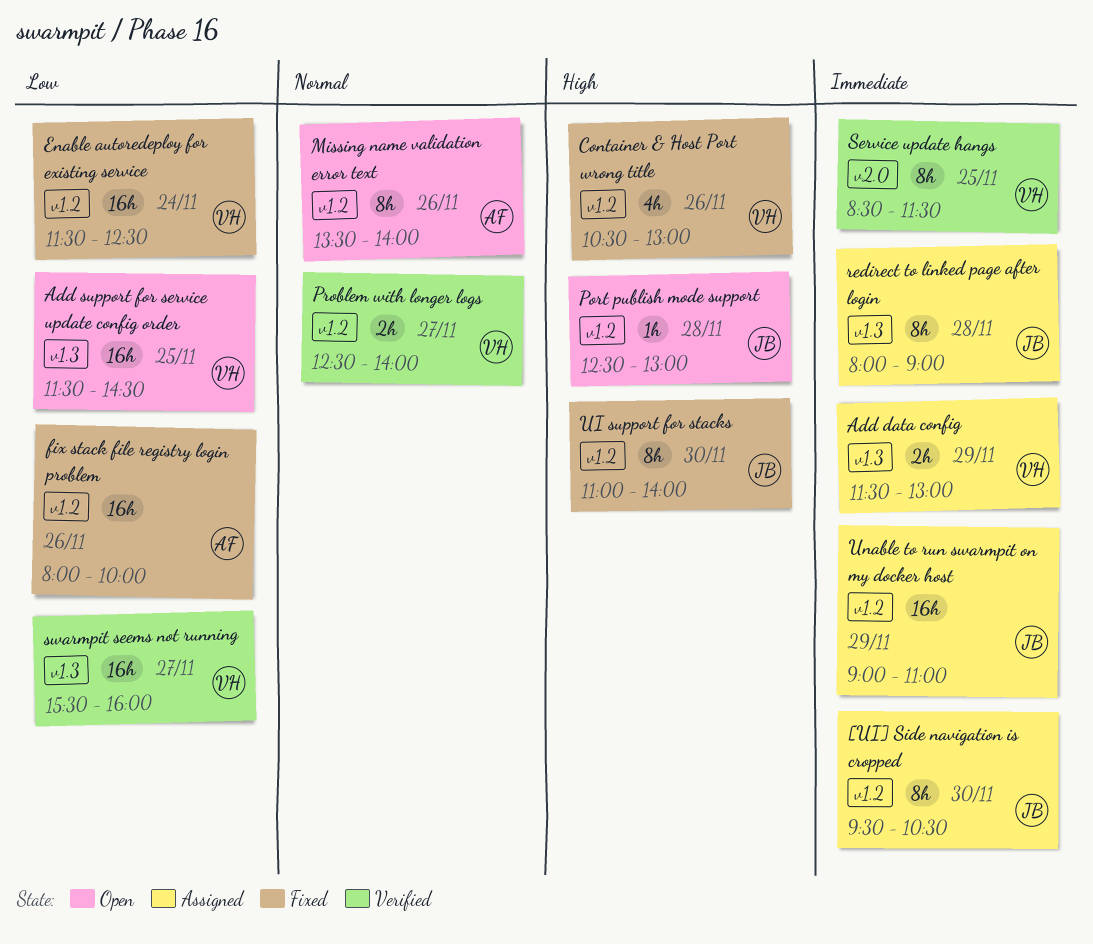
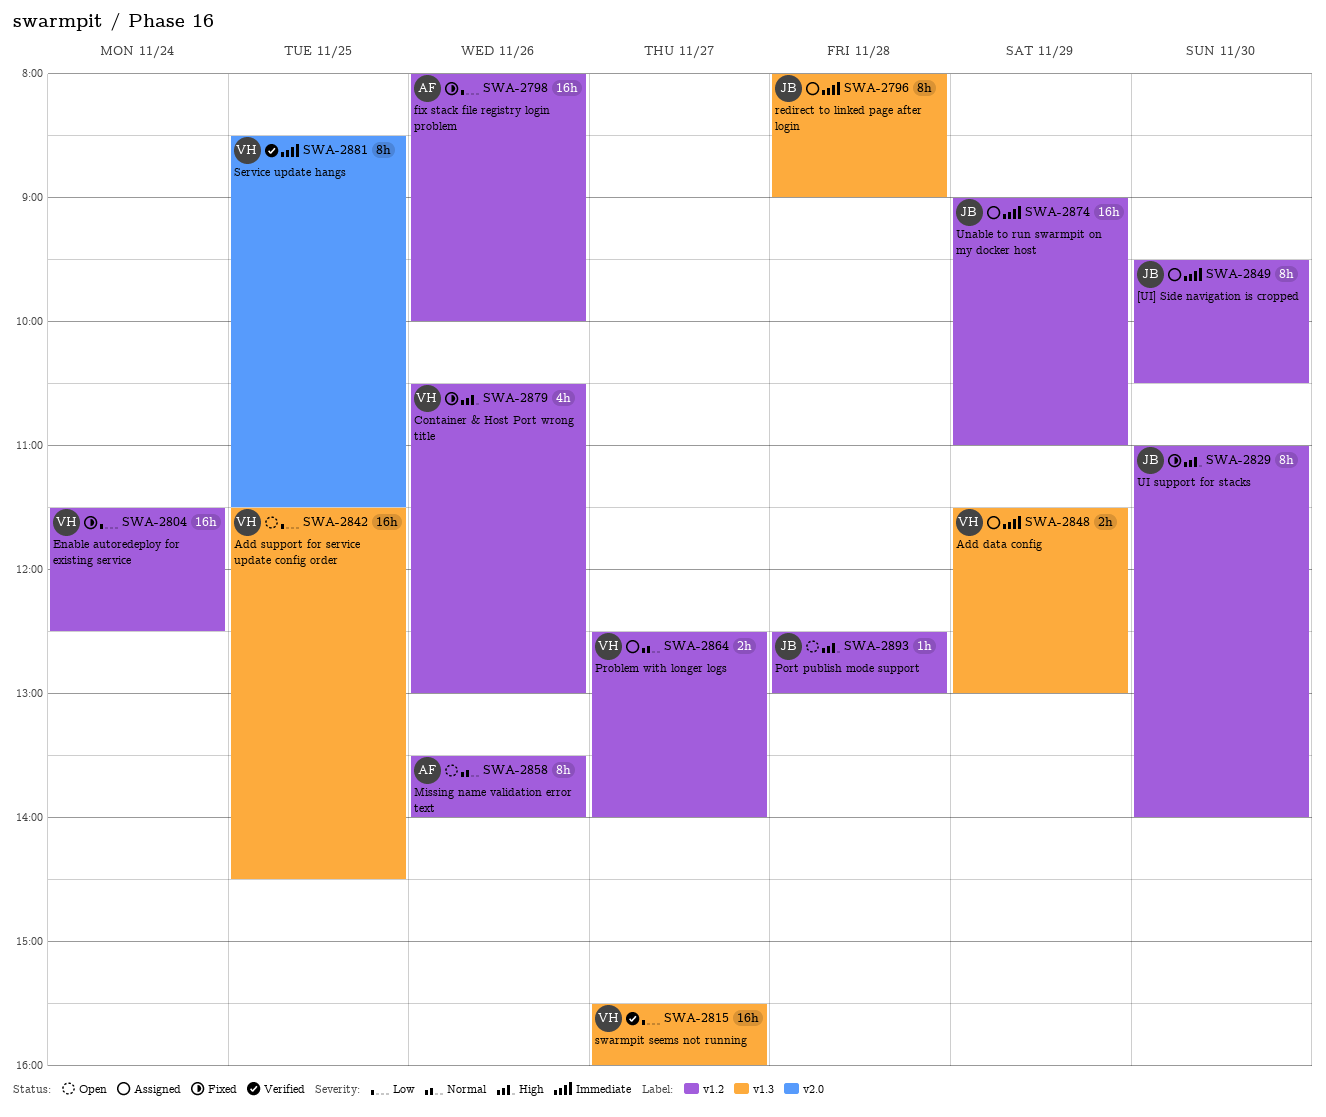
Problem with longer logs, status: Verified -> Assigned

